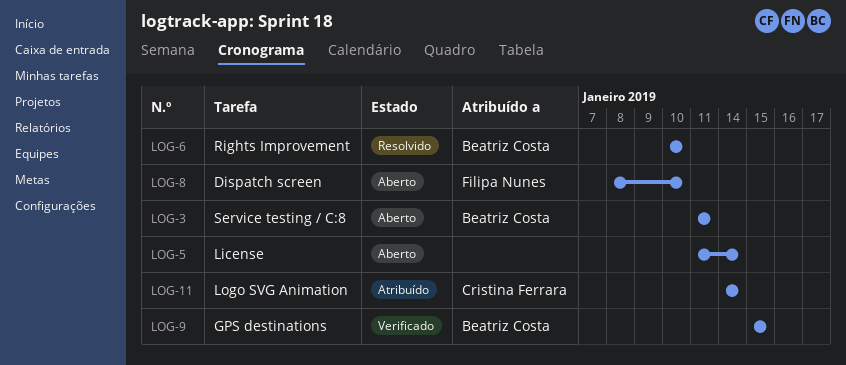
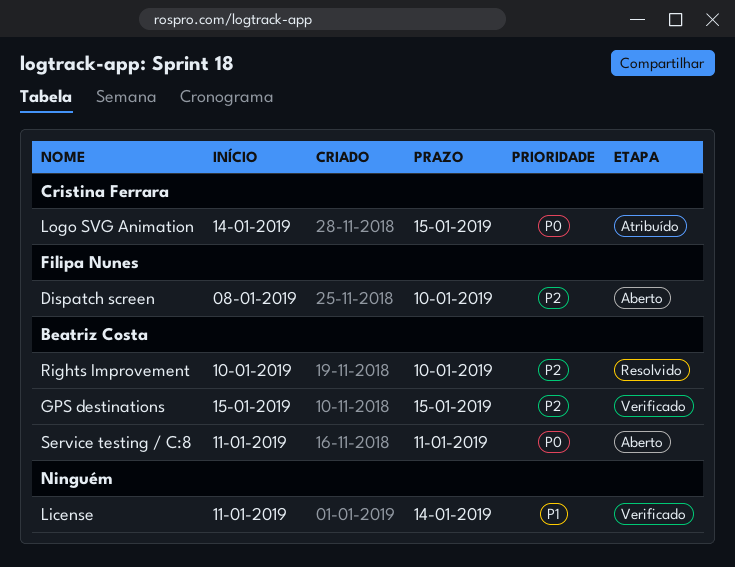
License, status: Aberto -> Verificado
Logo SVG Animation, due: Jan 14 -> Jan 15

